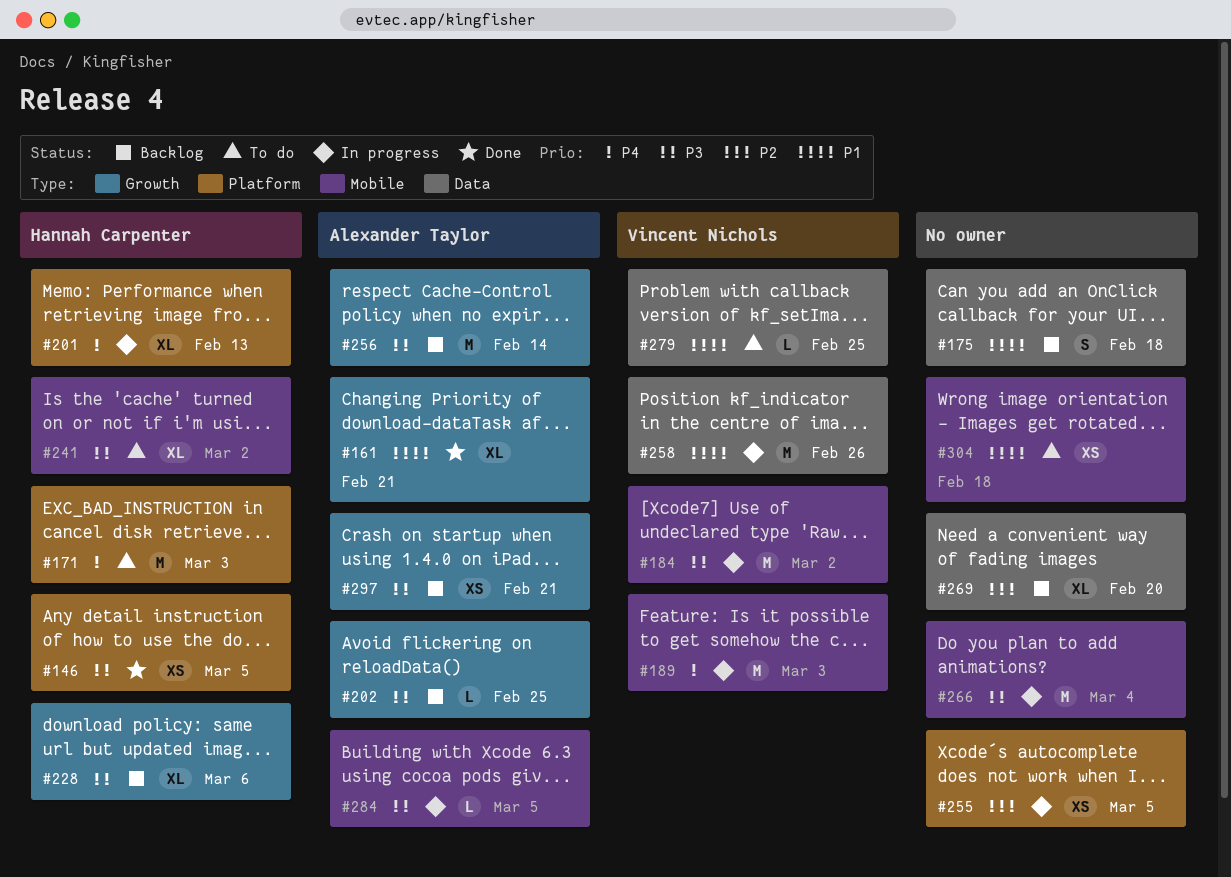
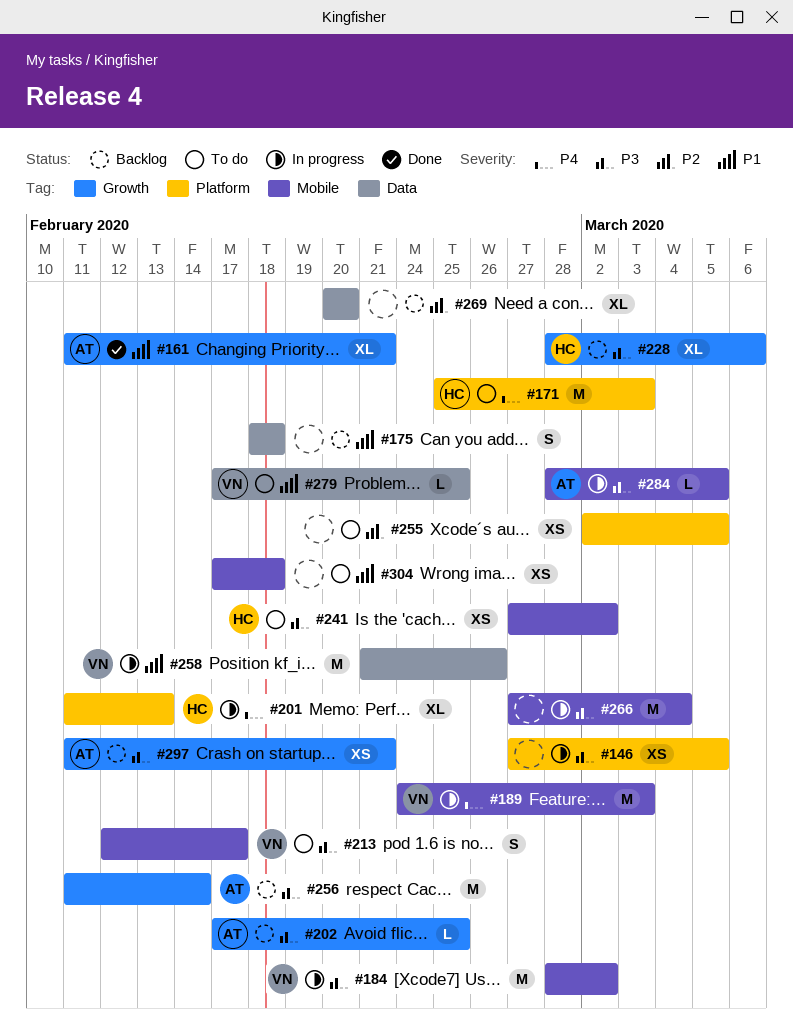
#146, status: Done -> In progress
#146, owner: Hannah Carpenter -> none
#213: none -> present
#241, estimate: XL -> XS
#255, status: In progress -> To do

